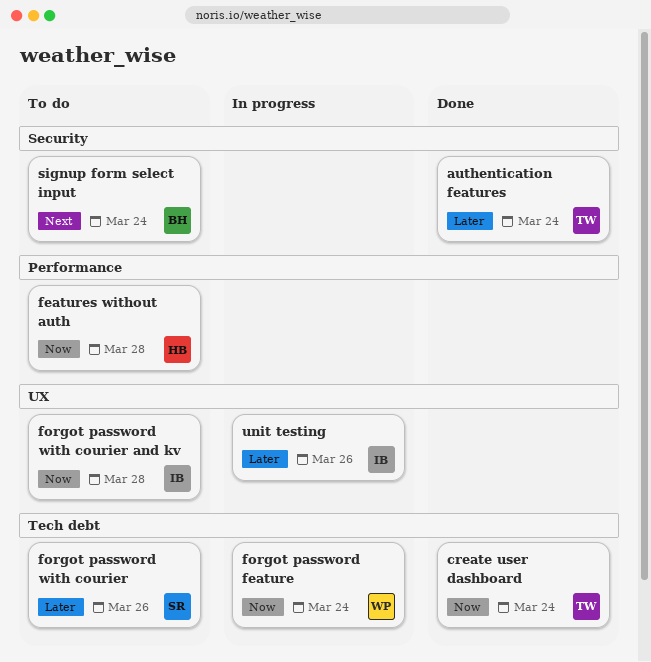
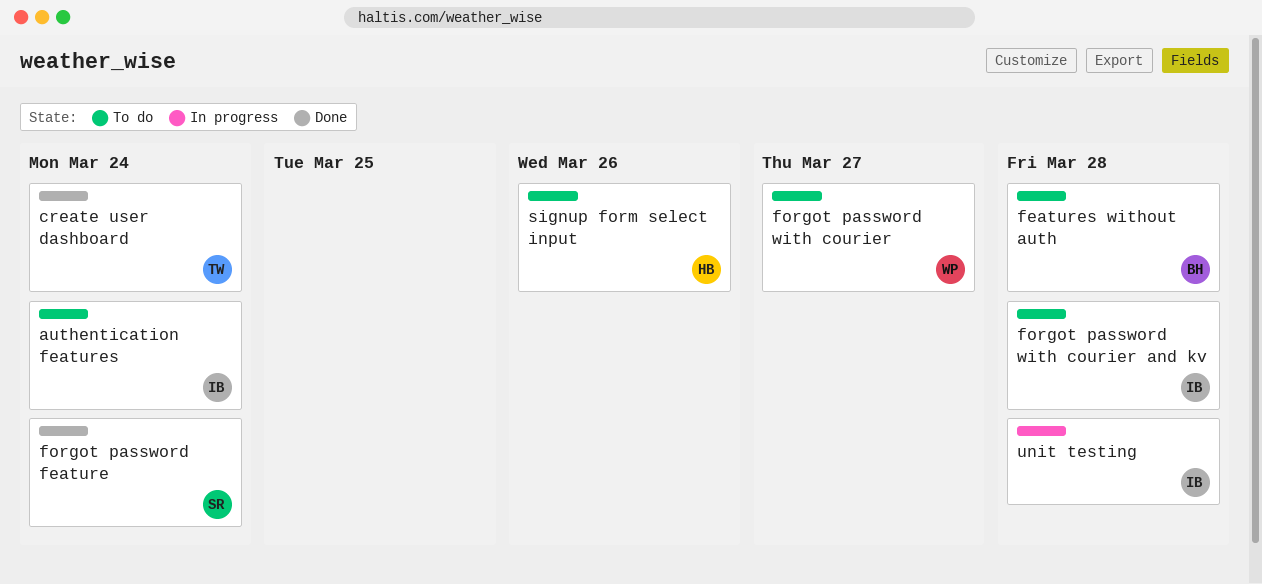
authentication features, status: Done -> To do
authentication features, owner: TW -> IB
features without auth, owner: HB -> BH
forgot password feature, status: In progress -> Done
forgot password feature, owner: WP -> SR
forgot password with courier, owner: SR -> WP
forgot password with courier, due: Mar 26 -> Mar 27
signup form select input, owner: BH -> HB
signup form select input, due: Mar 24 -> Mar 26
unit testing, due: Mar 26 -> Mar 28

